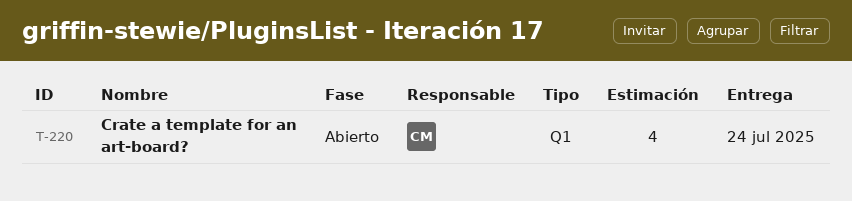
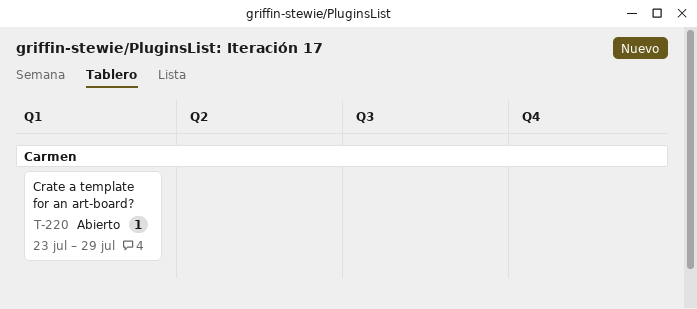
T-220, estimate: 4 -> 1
T-220, due: Jul 24 -> Jul 29

